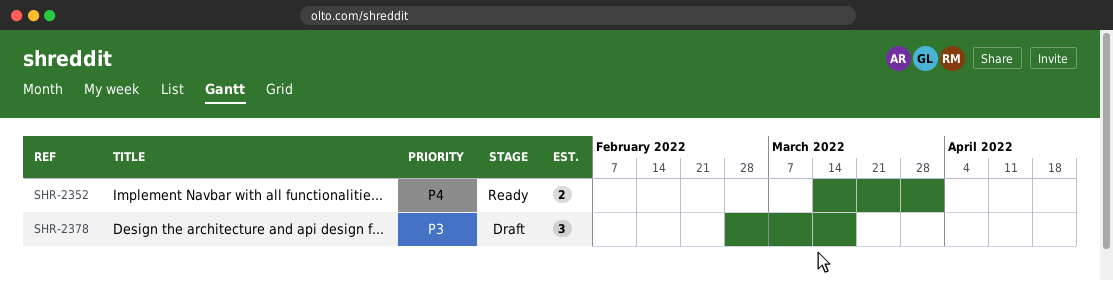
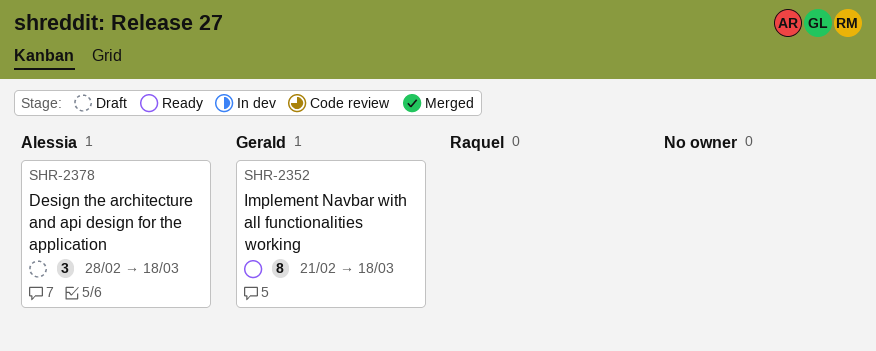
SHR-2352, estimate: 2 -> 8
SHR-2352, start: Mar 14 -> Feb 21
SHR-2352, due: Apr 1 -> Mar 18

